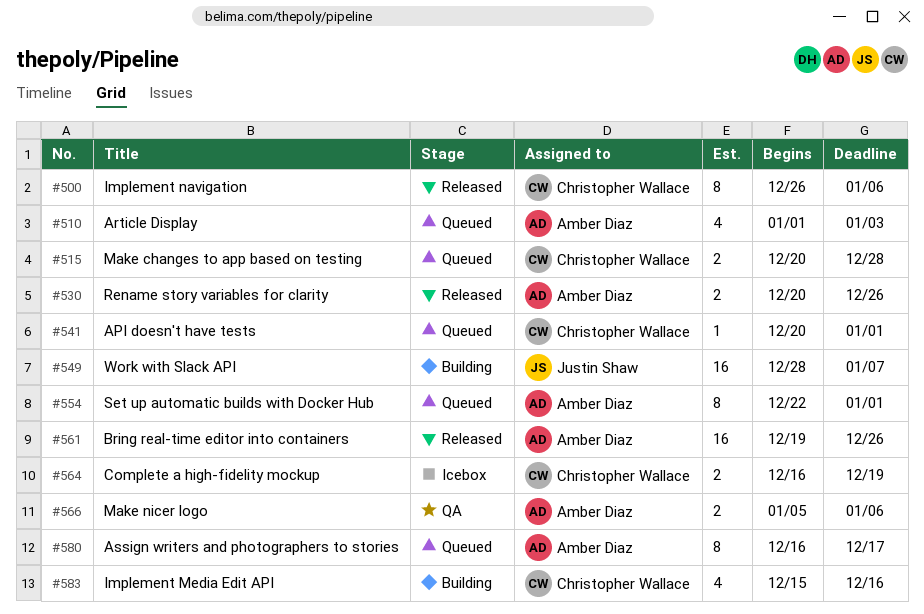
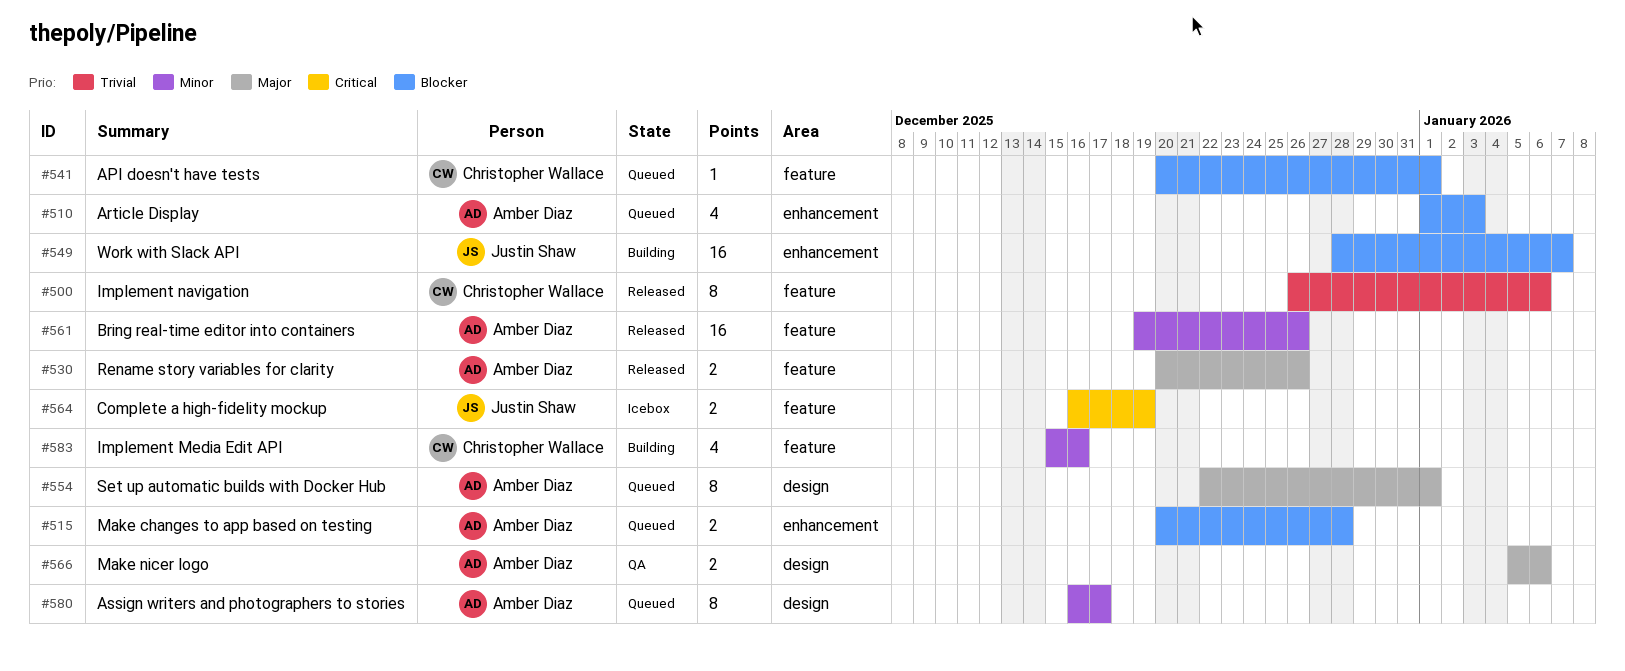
#515, owner: Christopher Wallace -> Amber Diaz
#564, owner: Christopher Wallace -> Justin Shaw

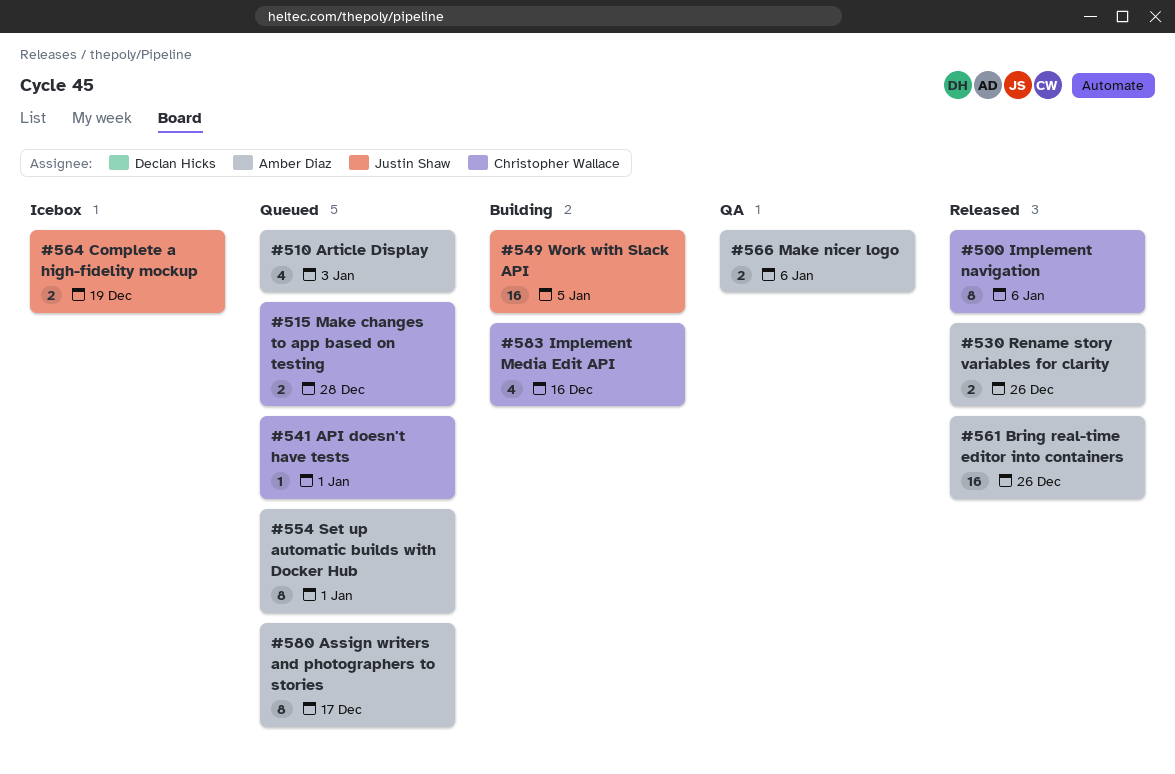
#515, owner: Amber Diaz -> Christopher Wallace
#549, due: Jan 7 -> Jan 5

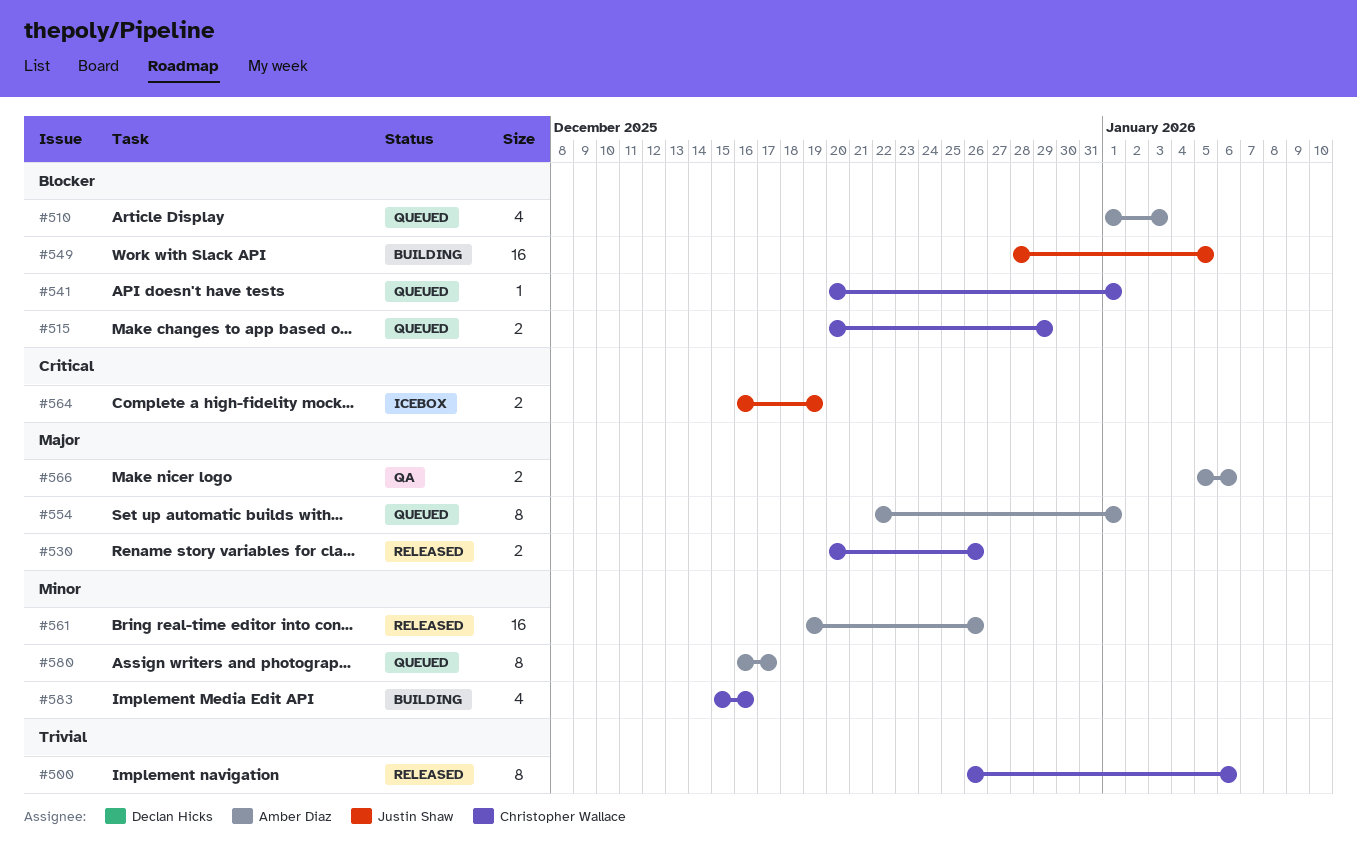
#515, due: Dec 28 -> Dec 29
#530, owner: Amber Diaz -> Christopher Wallace

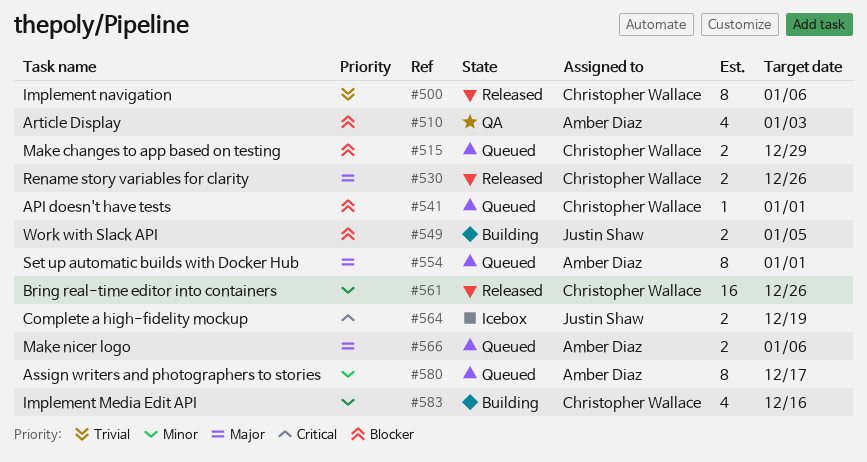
#510, status: Queued -> QA
#549, estimate: 16 -> 2
#561, owner: Amber Diaz -> Christopher Wallace
#566, status: QA -> Queued

